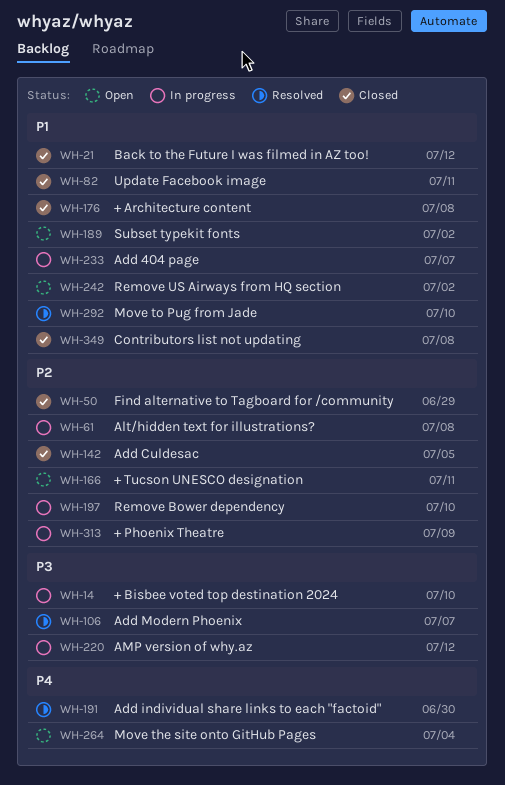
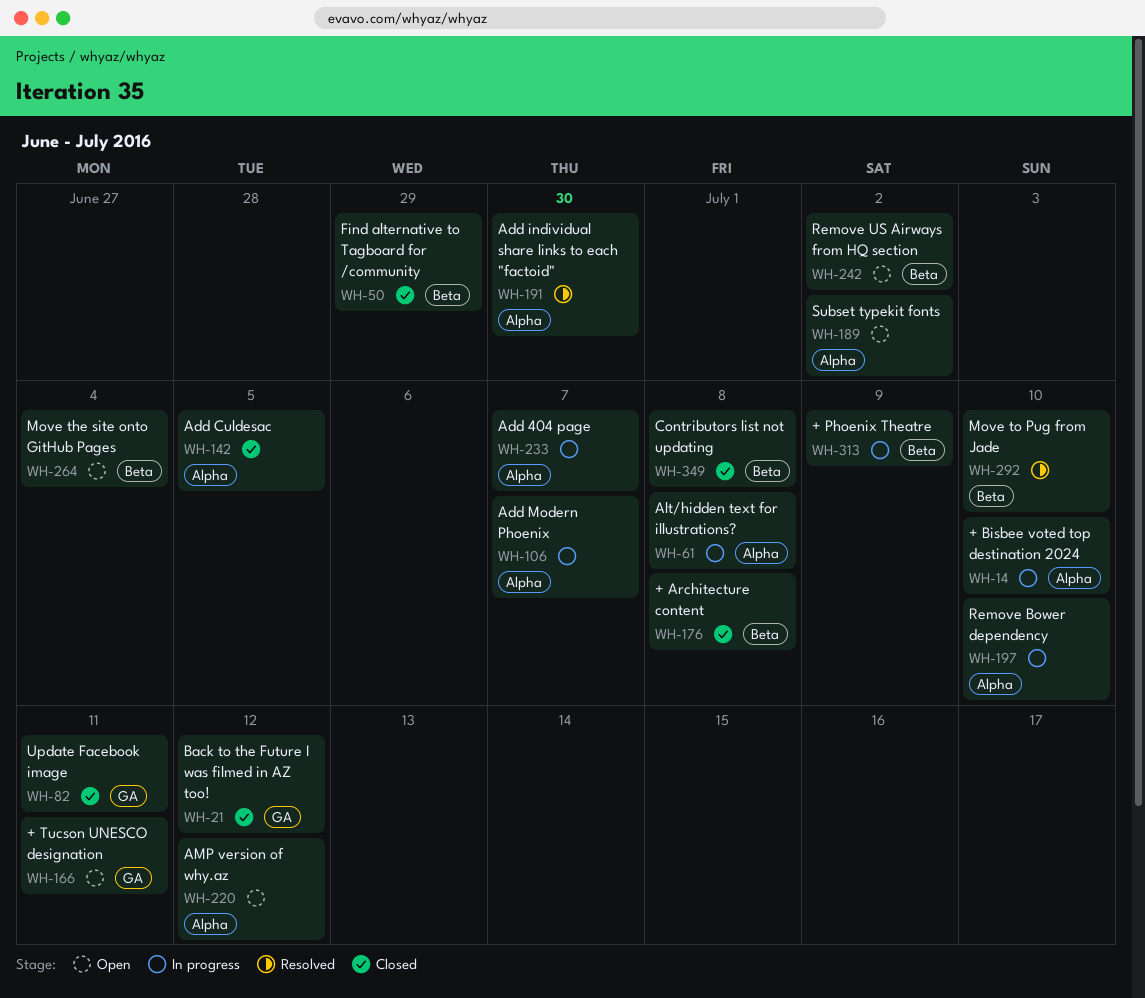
WH-106, status: Resolved -> In progress
WH-220, status: In progress -> Open

